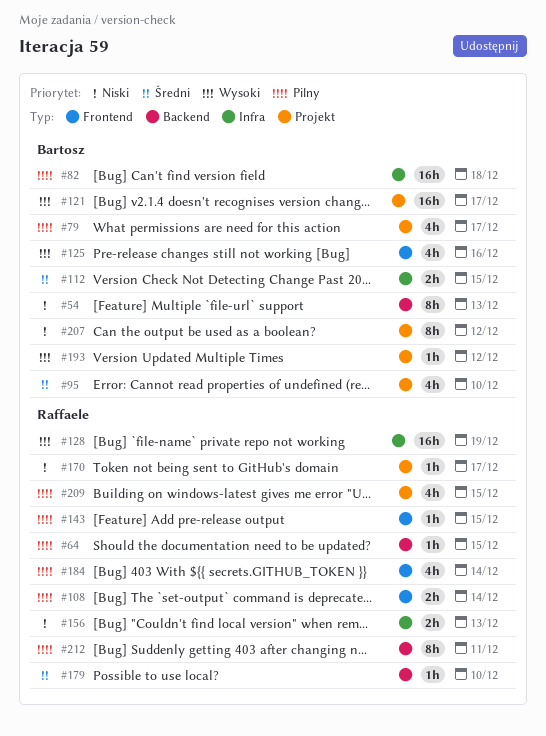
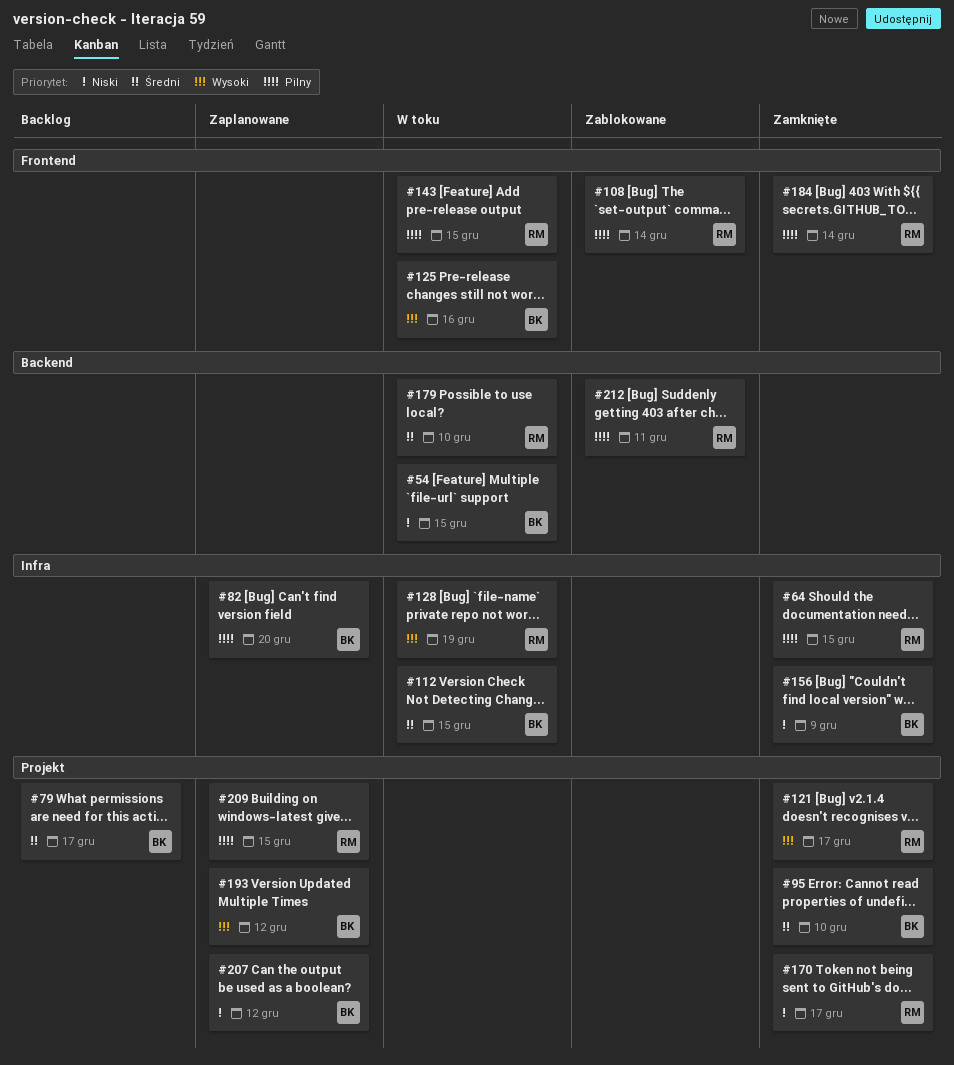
#54, due: Dec 13 -> Dec 15
#64, label: Backend -> Infra
#79, priority: Pilny -> Średni
#82, due: Dec 18 -> Dec 20
#121, owner: Bartosz -> Raffaele
#156, owner: Raffaele -> Bartosz
#156, due: Dec 13 -> Dec 9

